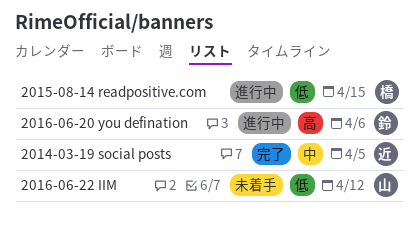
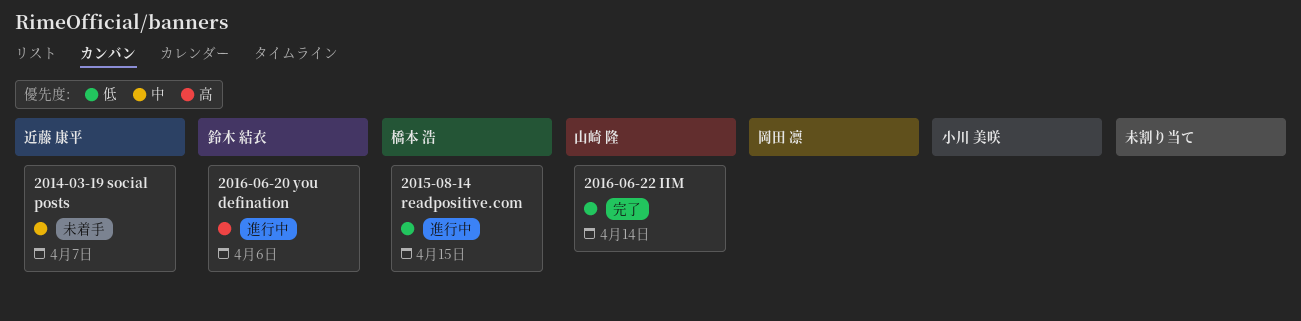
2014-03-19 social posts, status: 完了 -> 未着手
2014-03-19 social posts, due: Apr 5 -> Apr 7
2016-06-22 IIM, status: 未着手 -> 完了
2016-06-22 IIM, due: Apr 12 -> Apr 14

